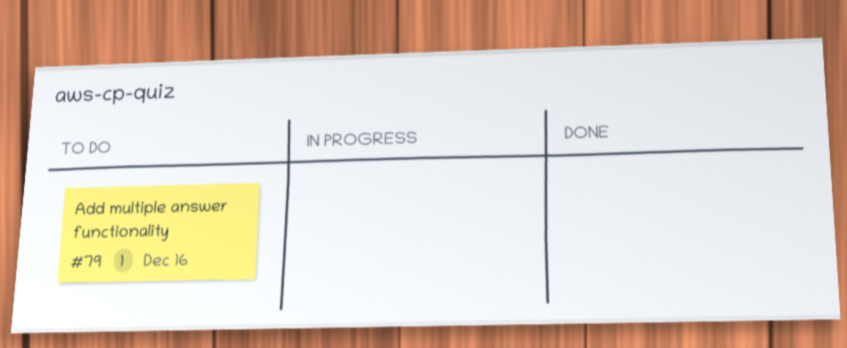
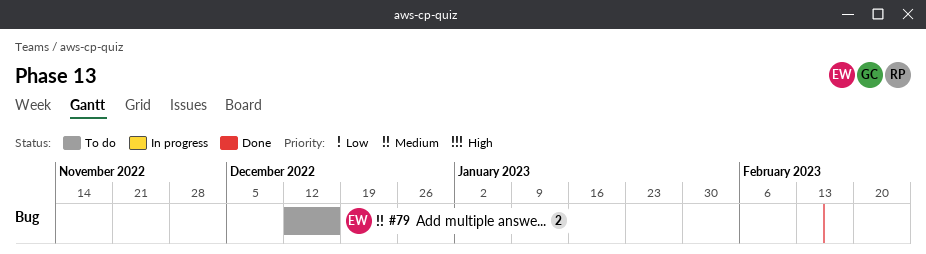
#79, estimate: 1 -> 2

